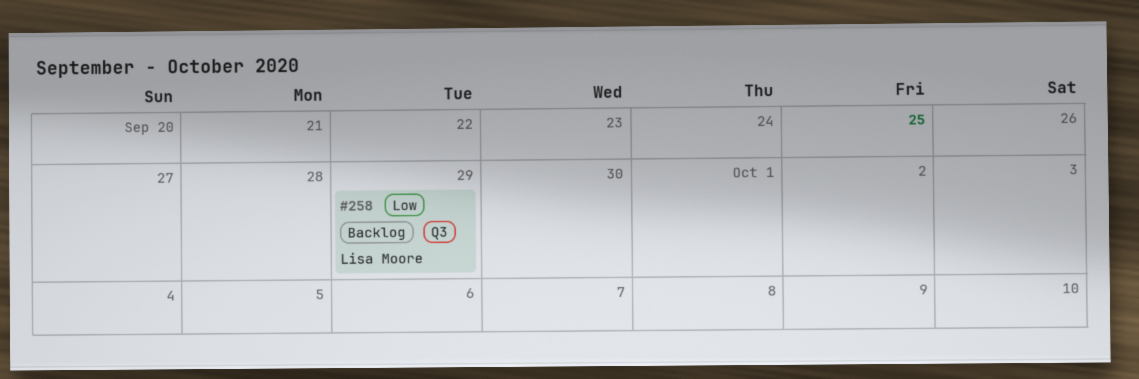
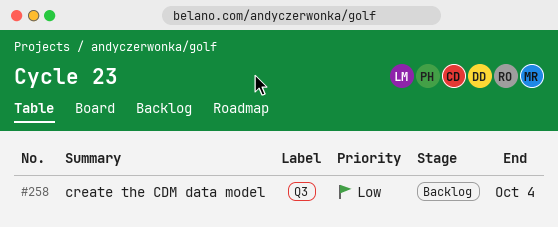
#258, due: Sep 29 -> Oct 4

